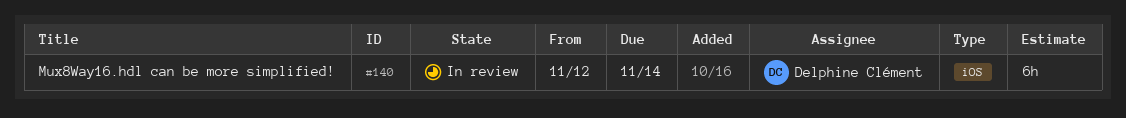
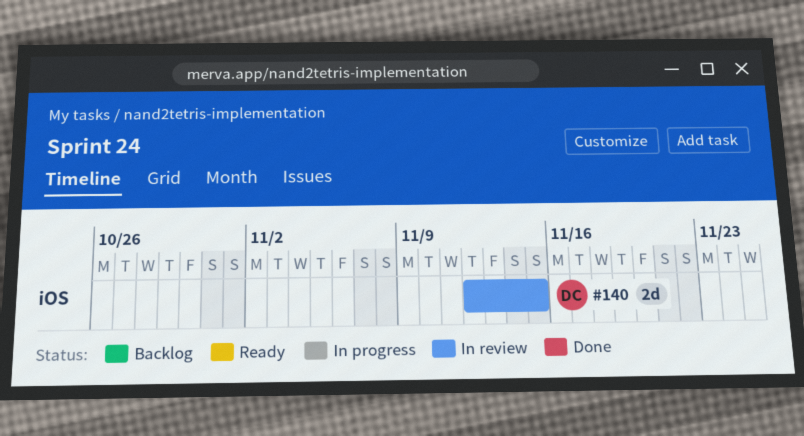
#140, estimate: 6h -> 2d
#140, due: Nov 14 -> Nov 15

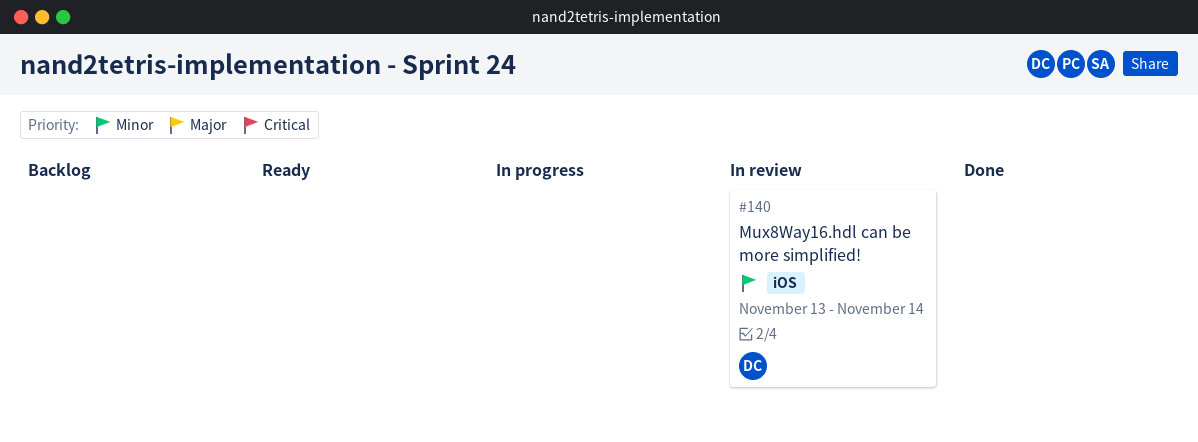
#140, start: Nov 12 -> Nov 13
#140, due: Nov 15 -> Nov 14

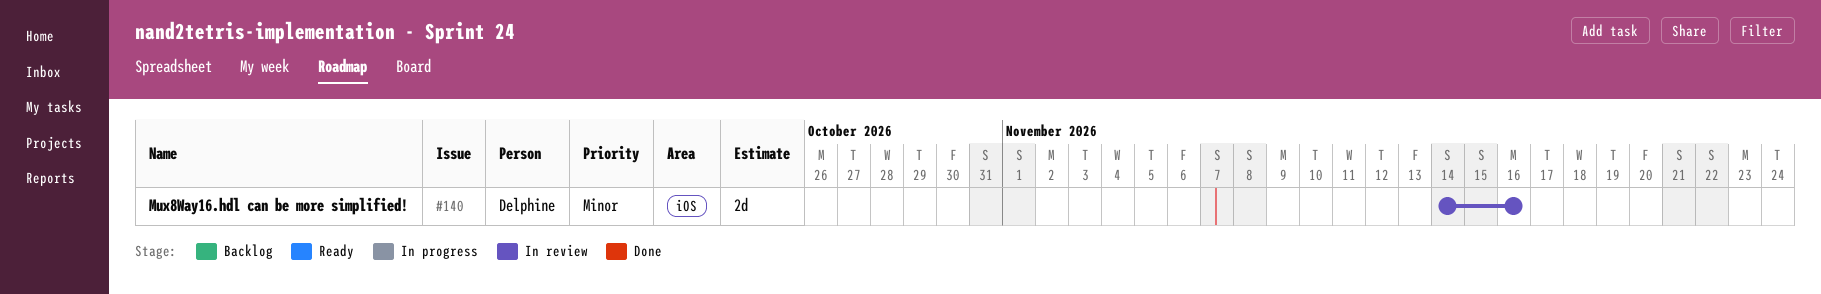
#140, start: Nov 13 -> Nov 14
#140, due: Nov 14 -> Nov 16

